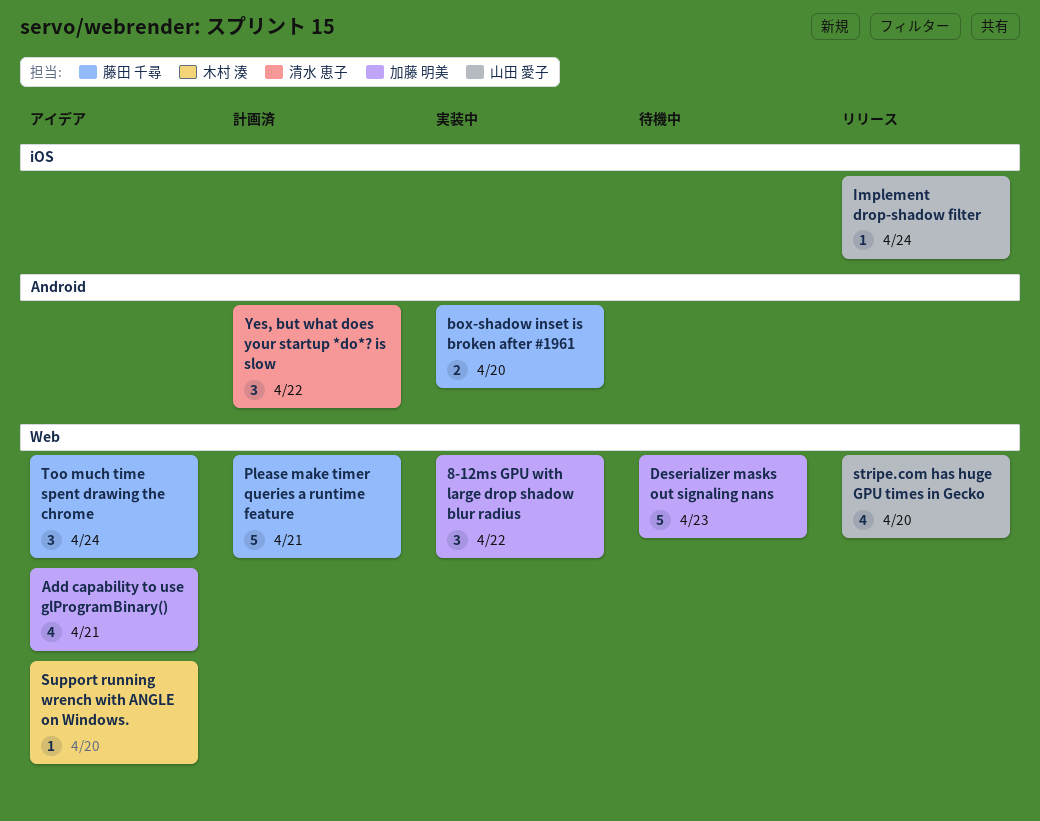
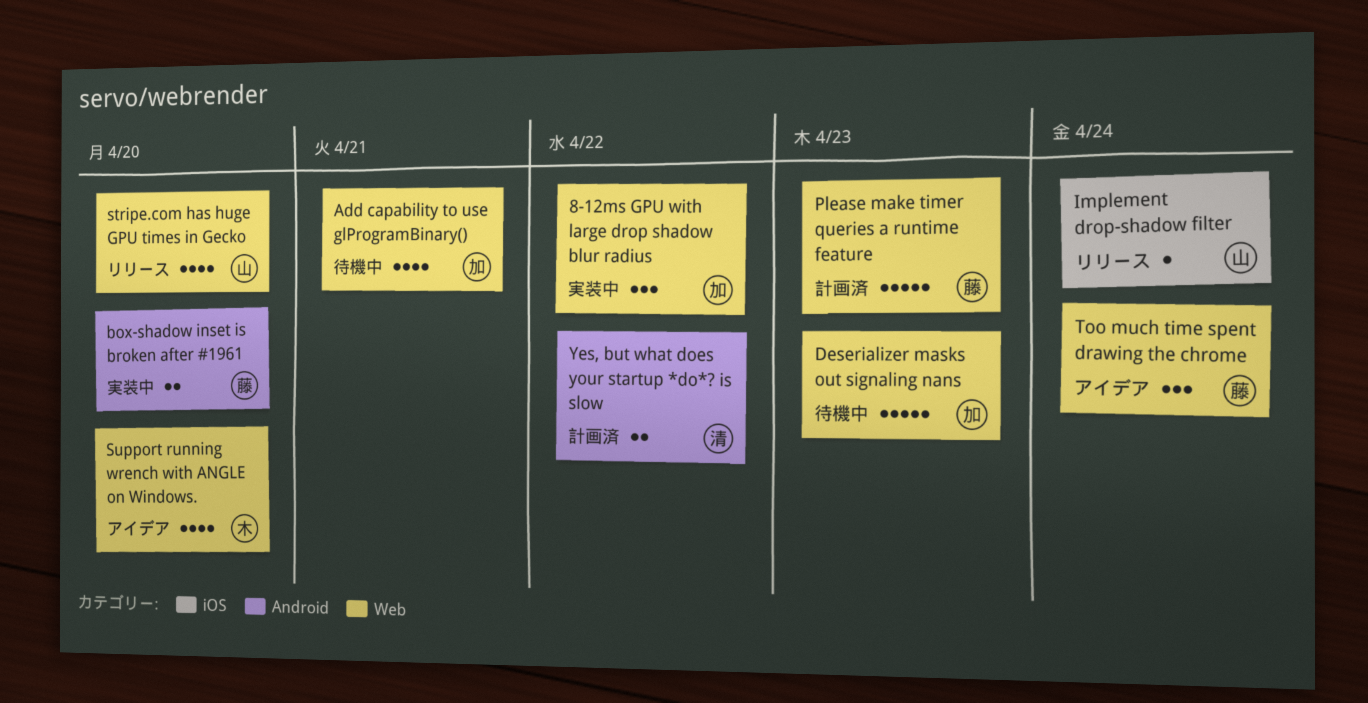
Add capability to use glProgramBinary(), status: アイデア -> 待機中
Please make timer queries a runtime feature, due: Apr 21 -> Apr 23
Support running wrench with ANGLE on Windows., estimate: 1 -> 4
Yes, but what does your startup *do*? is slow, estimate: 3 -> 2

